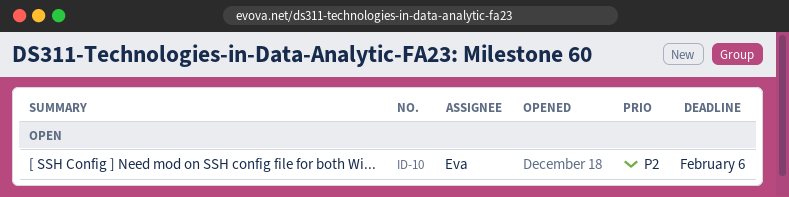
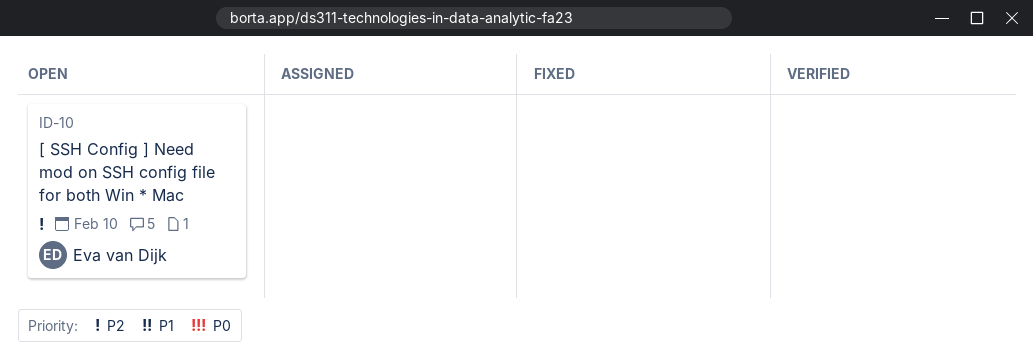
ID-10, due: Feb 6 -> Feb 10

